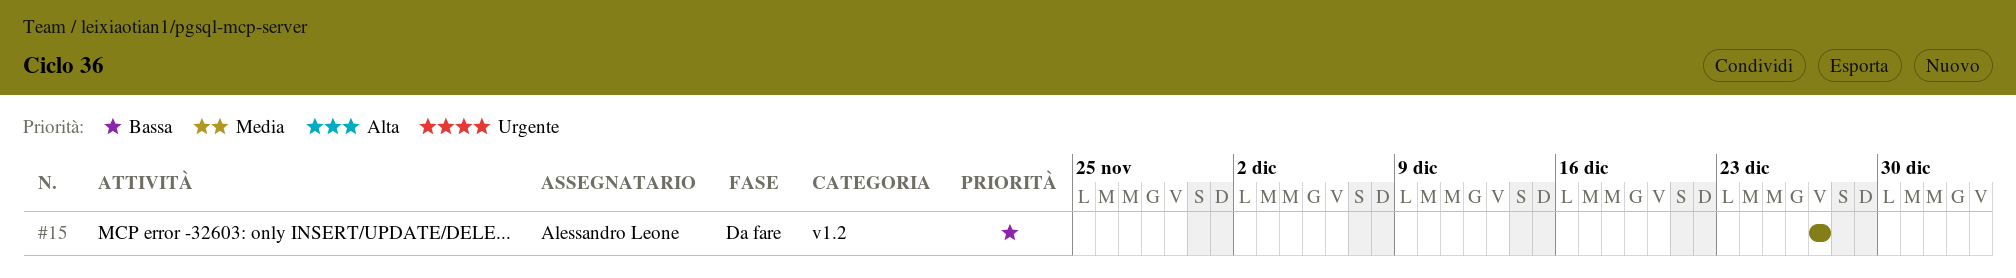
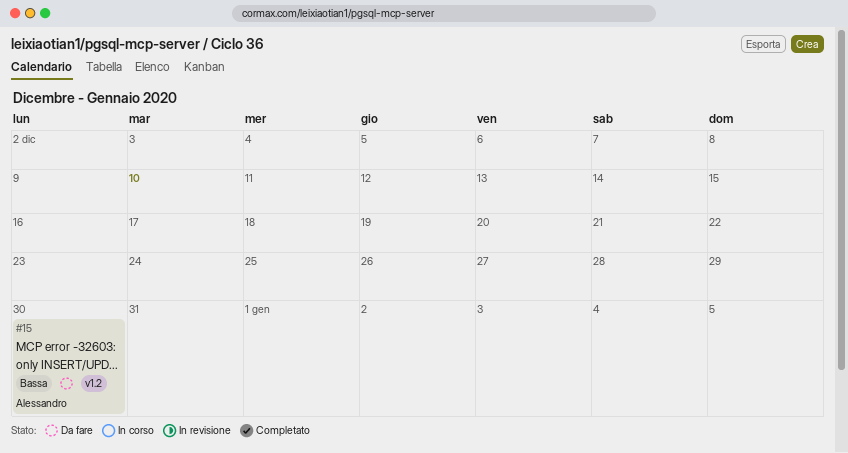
#15, due: Dec 27 -> Dec 30

